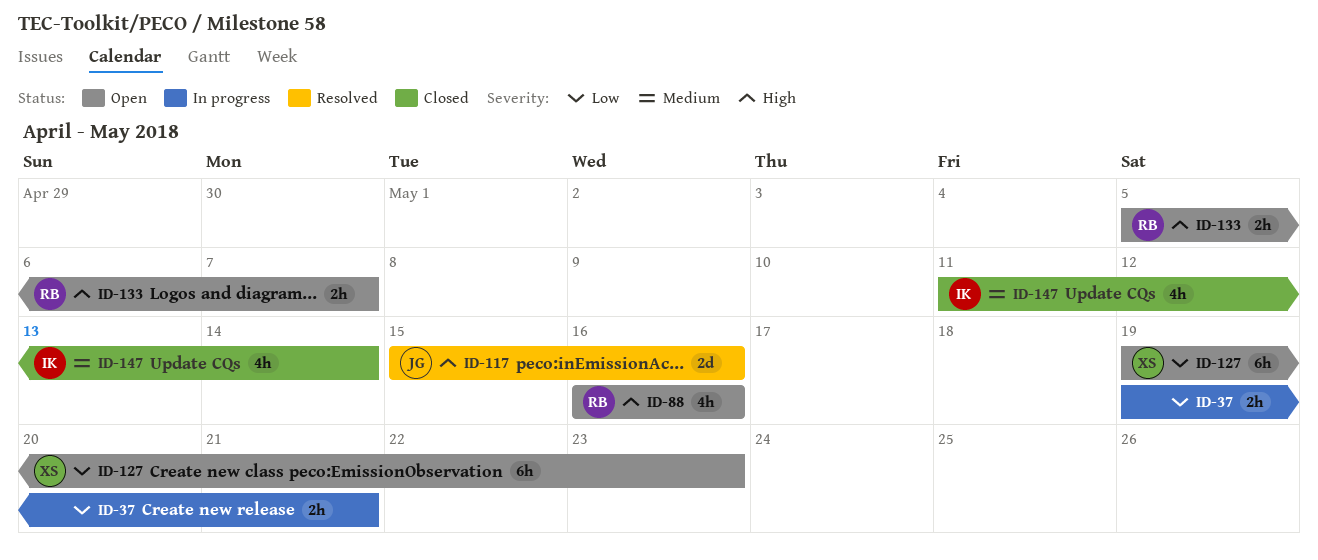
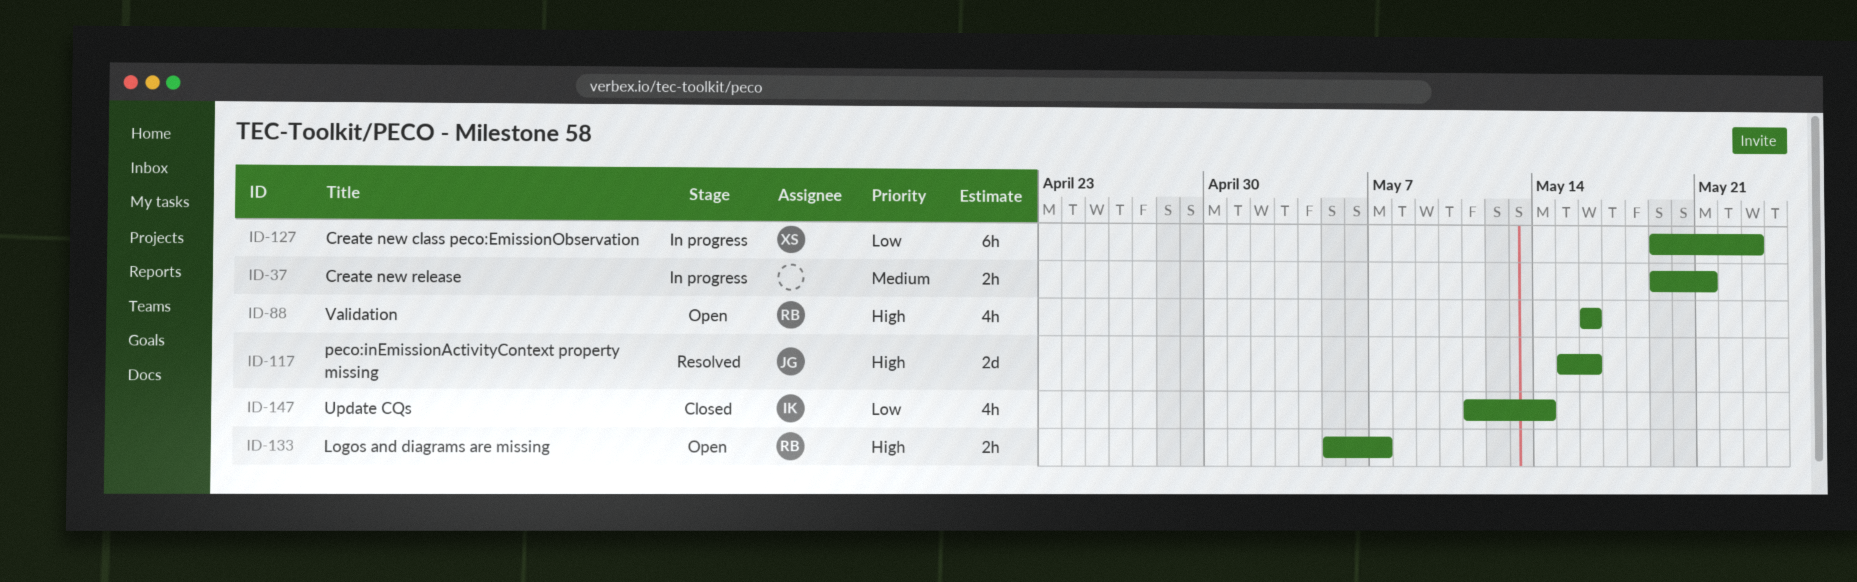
ID-37, priority: Low -> Medium
ID-127, status: Open -> In progress
ID-147, priority: Medium -> Low

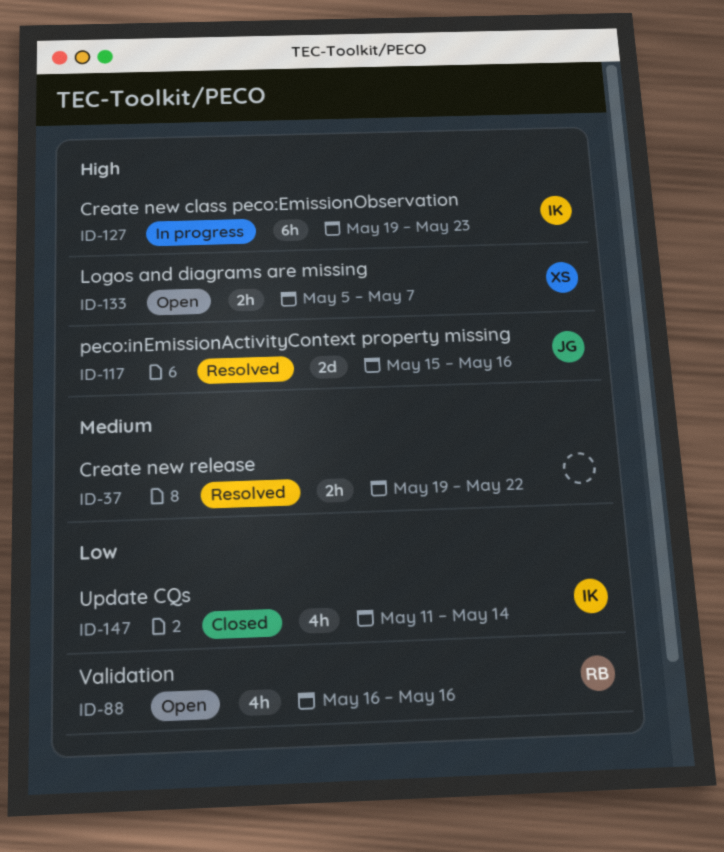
ID-37, status: In progress -> Resolved
ID-37, due: May 21 -> May 22
ID-88, priority: High -> Low
ID-127, owner: XS -> IK
ID-127, priority: Low -> High
ID-133, owner: RB -> XS

